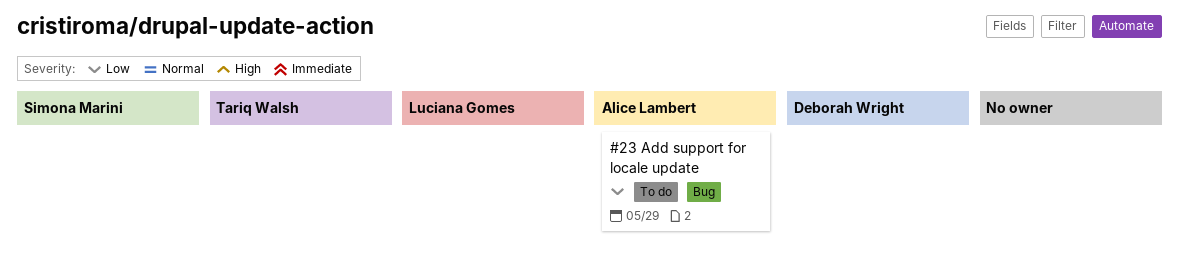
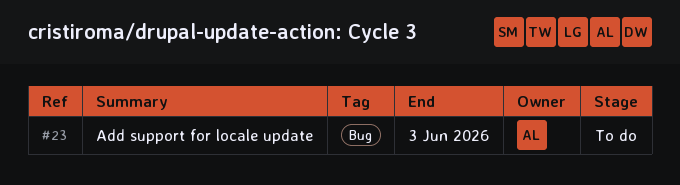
#23, due: May 29 -> Jun 3

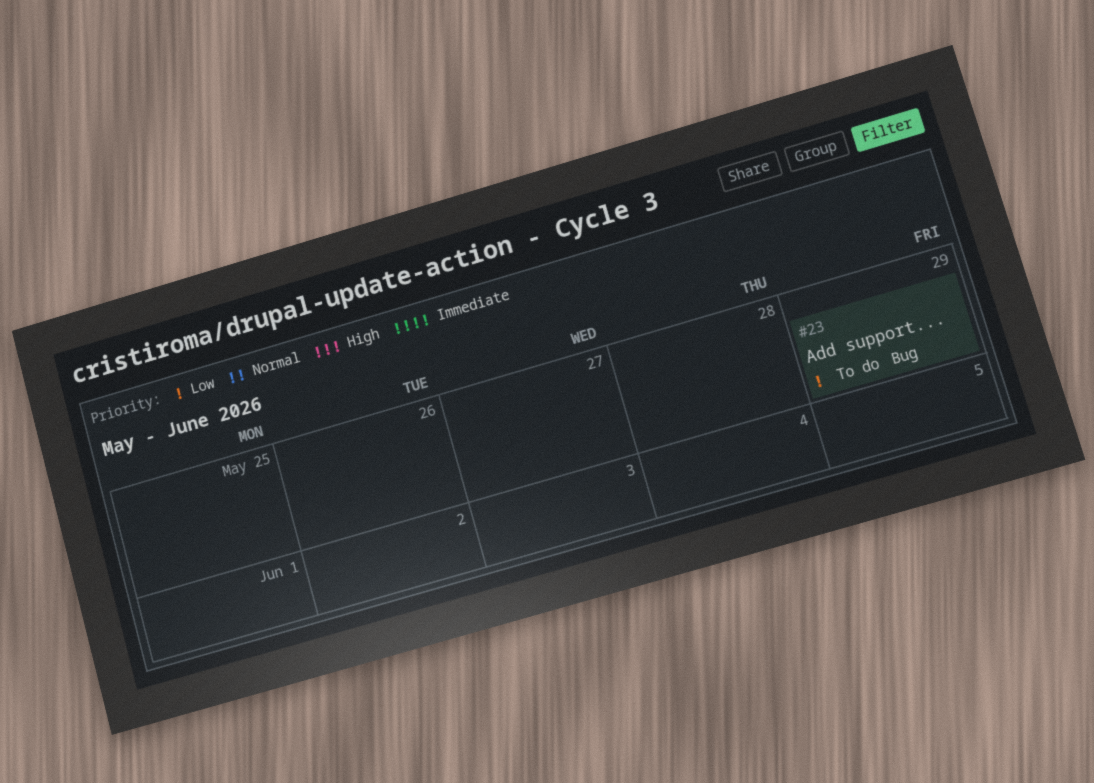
#23, due: Jun 3 -> May 29

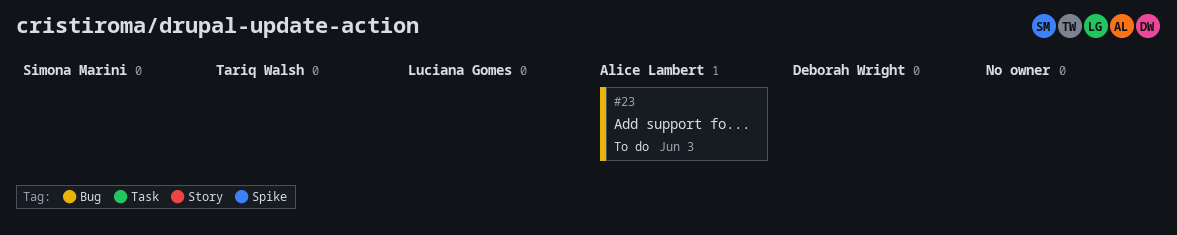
#23, due: May 29 -> Jun 3

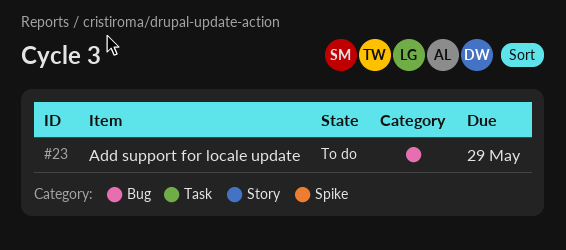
#23, due: Jun 3 -> May 29

